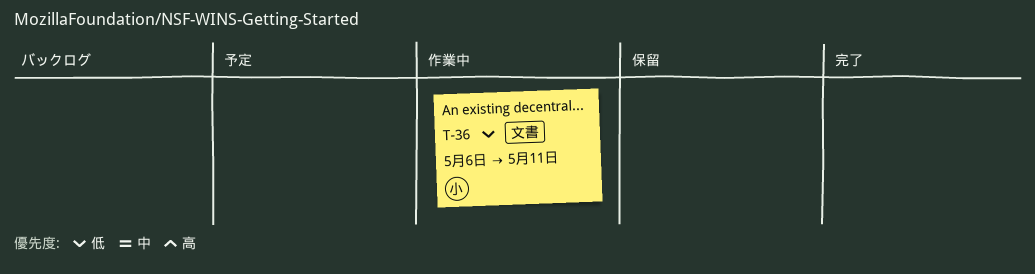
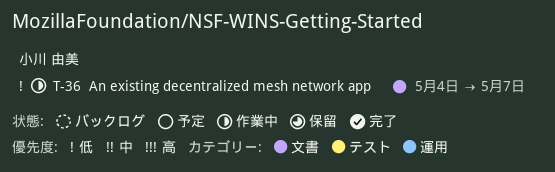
T-36, start: May 6 -> May 4
T-36, due: May 11 -> May 7

